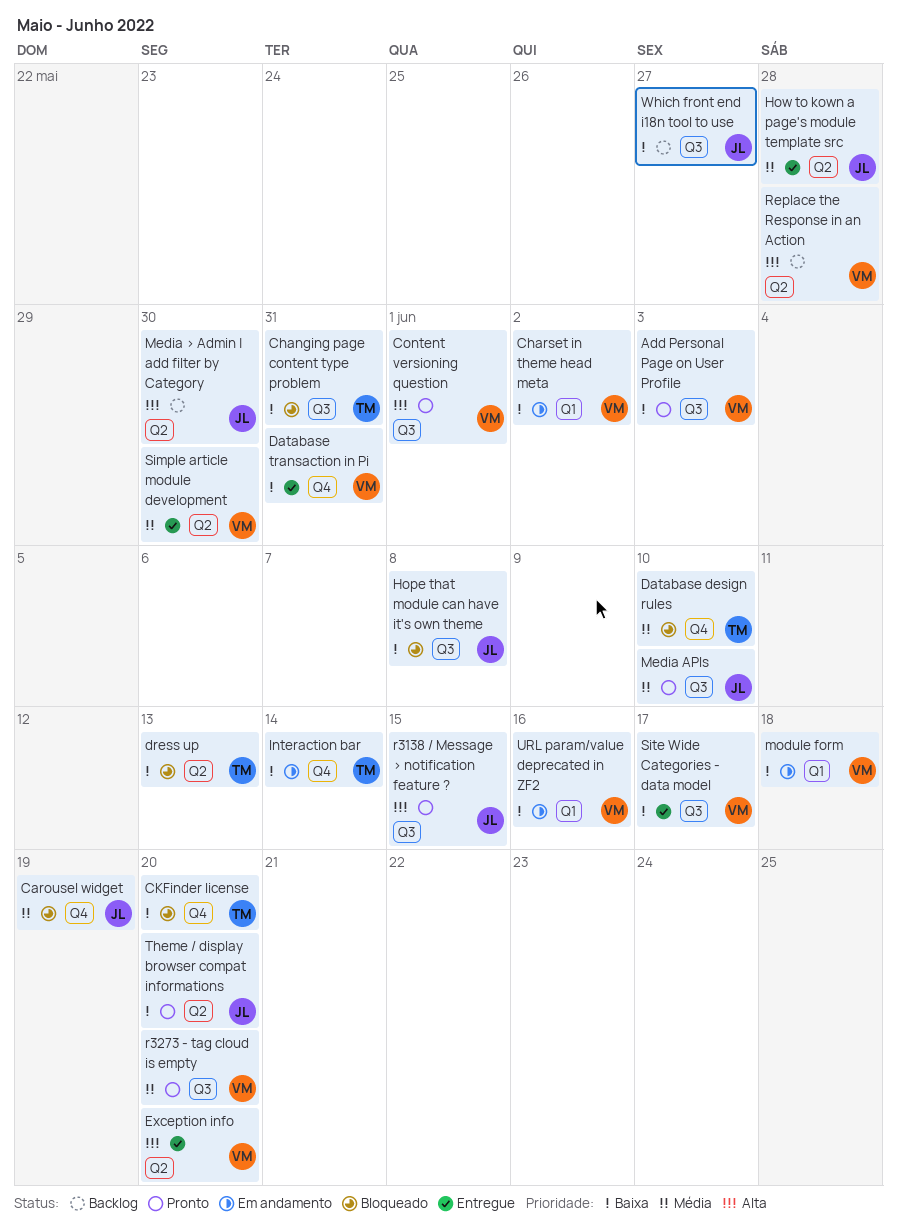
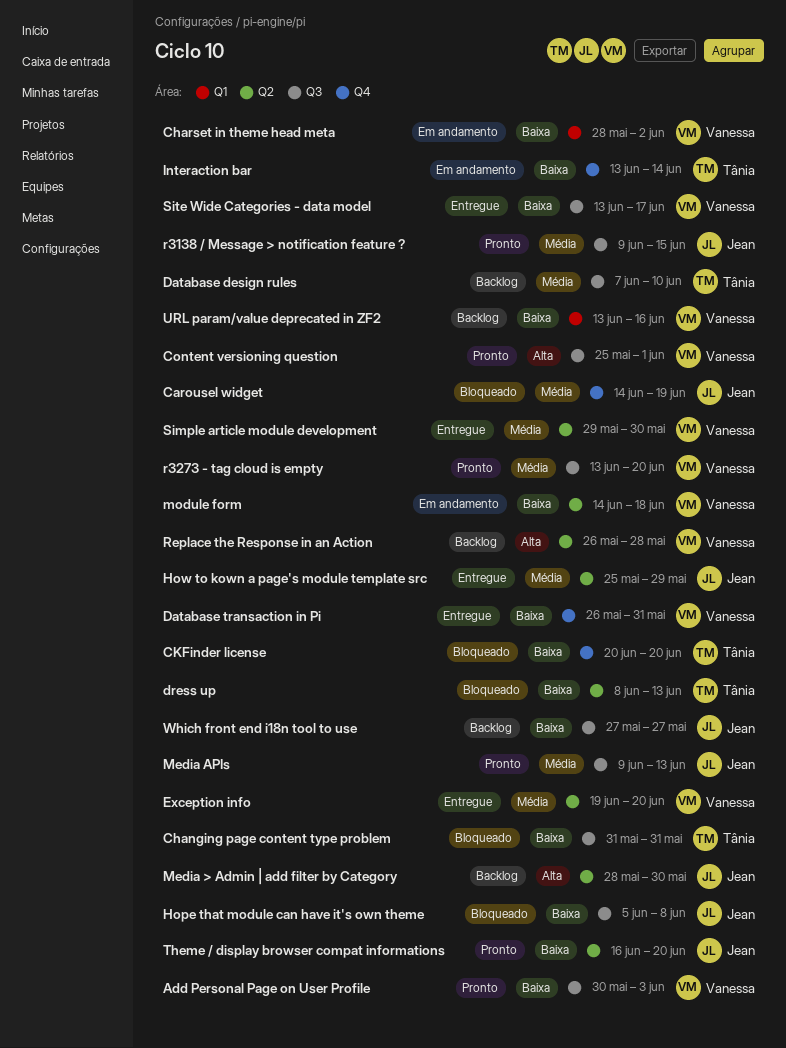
Database design rules, status: Bloqueado -> Backlog
Database design rules, label: Q4 -> Q3
Exception info, priority: Alta -> Média
How to kown a page's module template src, due: May 28 -> May 29
Media APIs, due: Jun 10 -> Jun 13
module form, label: Q1 -> Q2
r3138 / Message > notification feature ?, priority: Alta -> Média
URL param/value deprecated in ZF2, status: Em andamento -> Backlog

